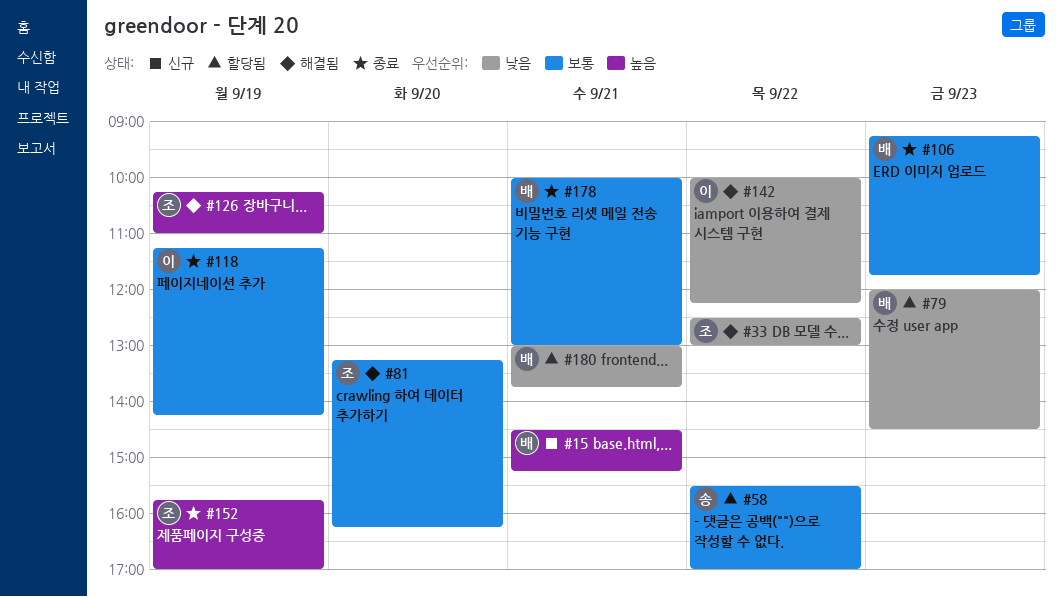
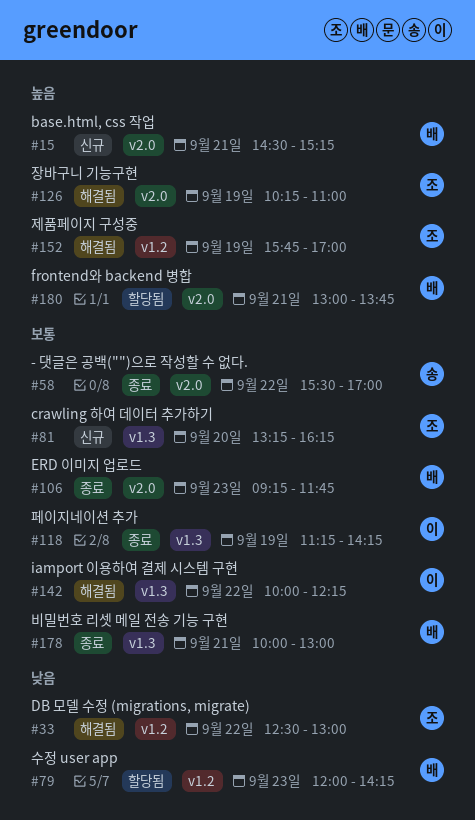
#58, status: 할당됨 -> 종료
#79, ends: 14:30 -> 14:15
#81, status: 해결됨 -> 신규
#142, priority: 낮음 -> 보통
#152, status: 종료 -> 해결됨
#180, priority: 낮음 -> 높음

